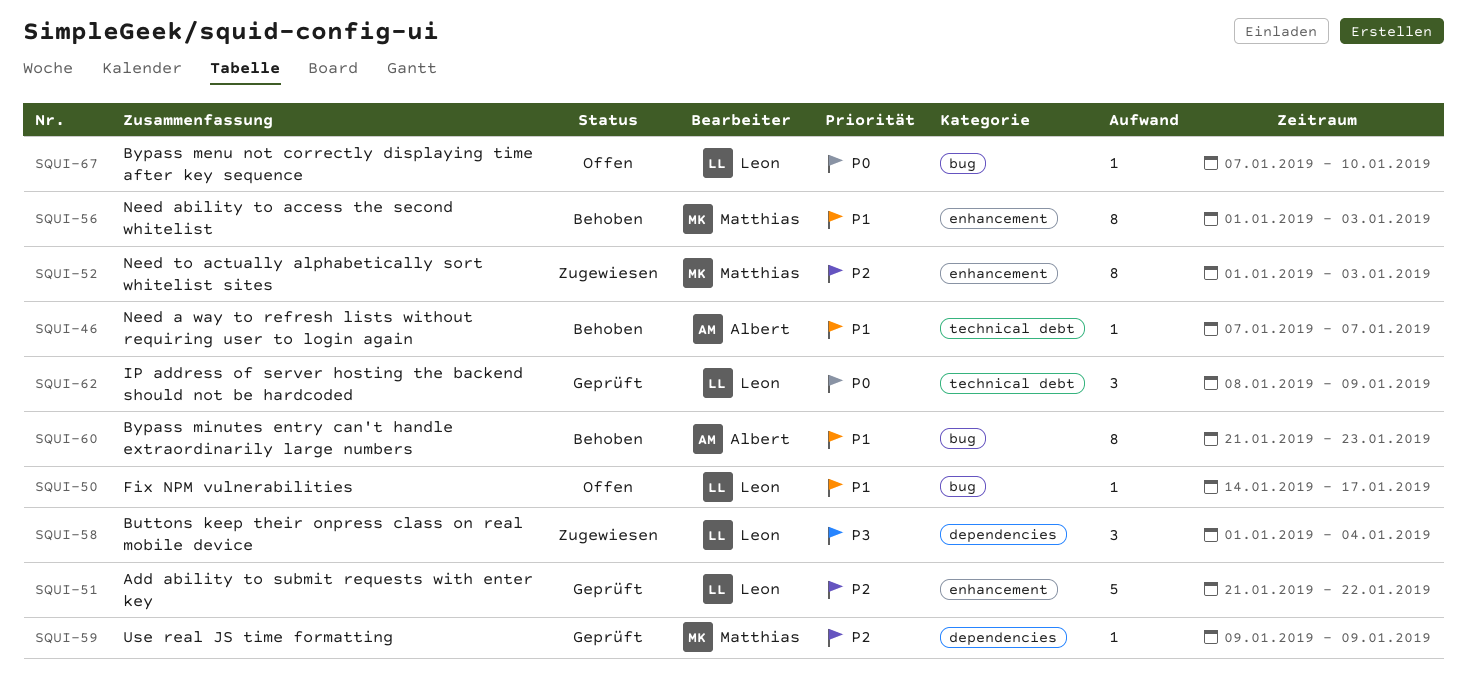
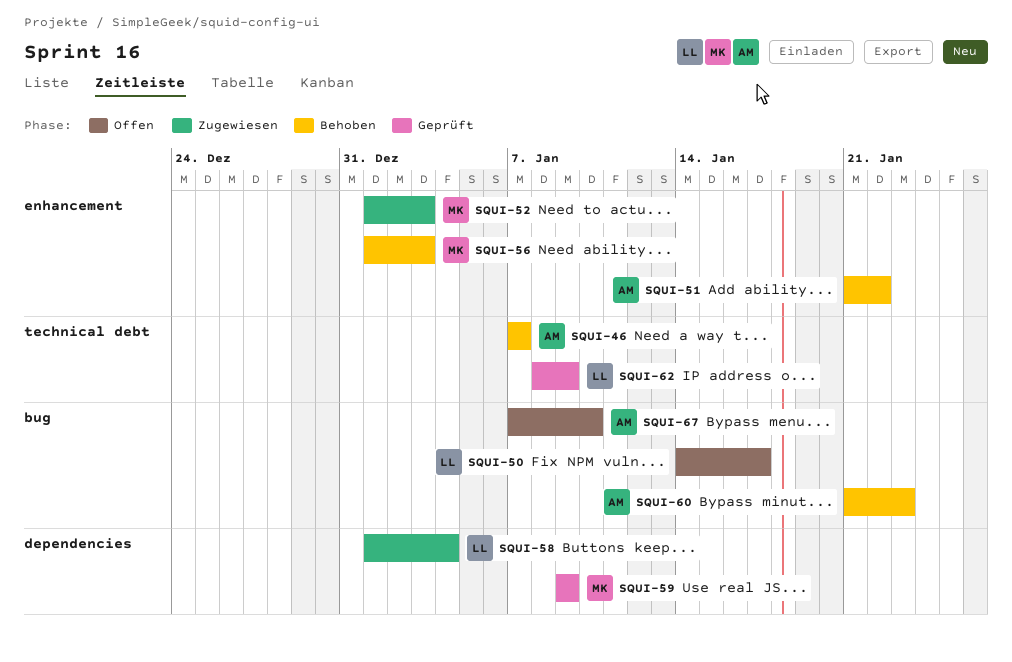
SQUI-51, status: Geprüft -> Behoben
SQUI-51, owner: Leon -> Albert
SQUI-67, owner: Leon -> Albert

